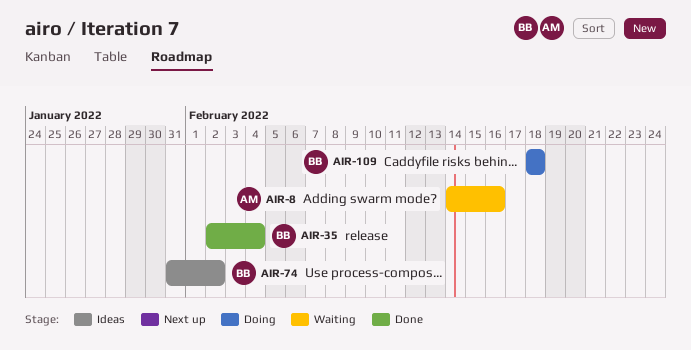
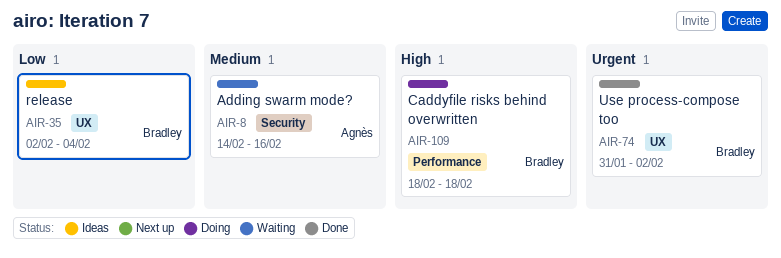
AIR-35, status: Done -> Ideas
AIR-74, status: Ideas -> Done

